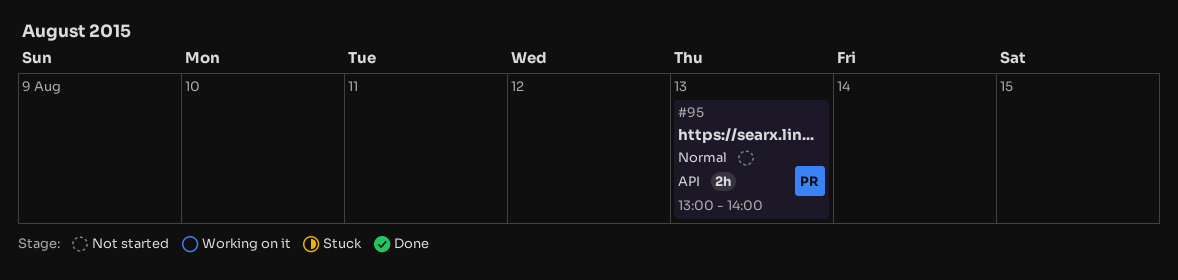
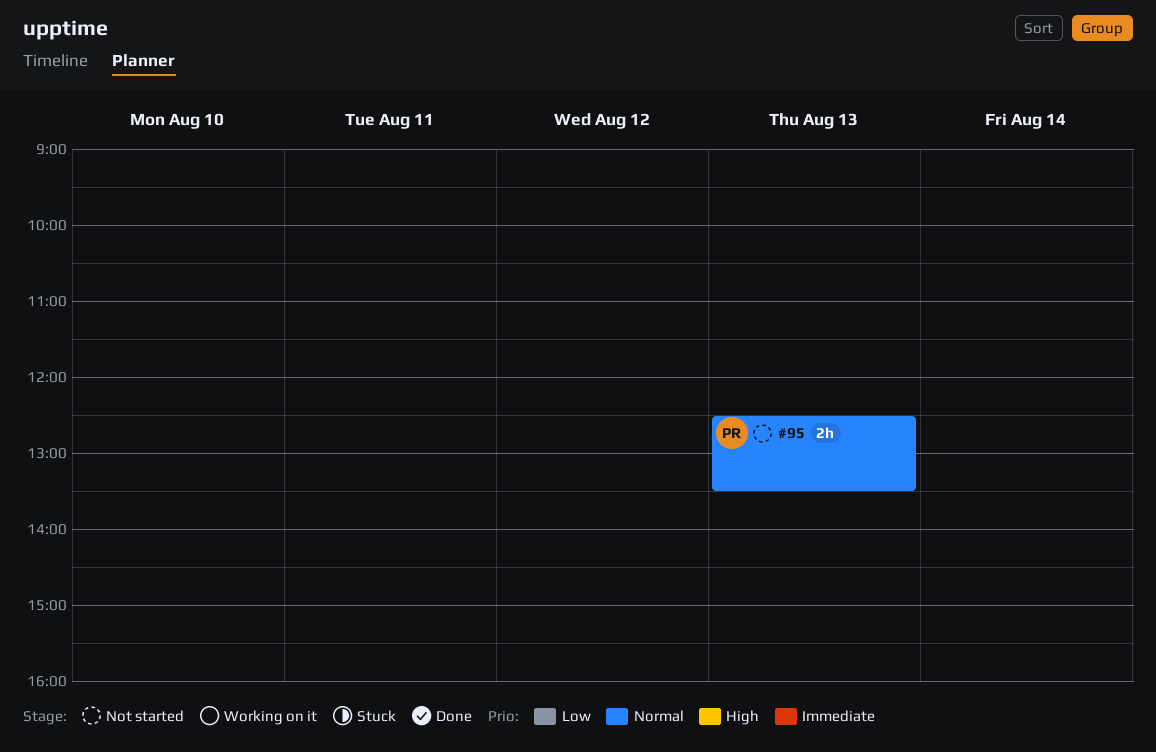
#95, begins: 13:00 -> 12:30
#95, ends: 14:00 -> 13:30

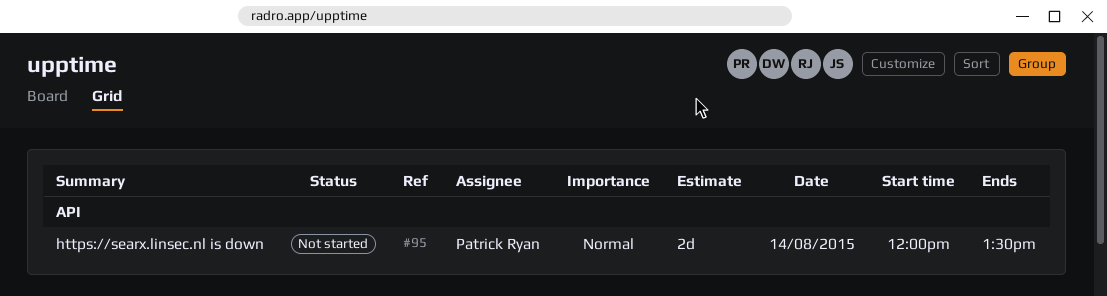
#95, estimate: 2h -> 2d
#95, day: Aug 13 -> Aug 14
#95, begins: 12:30 -> 12:00

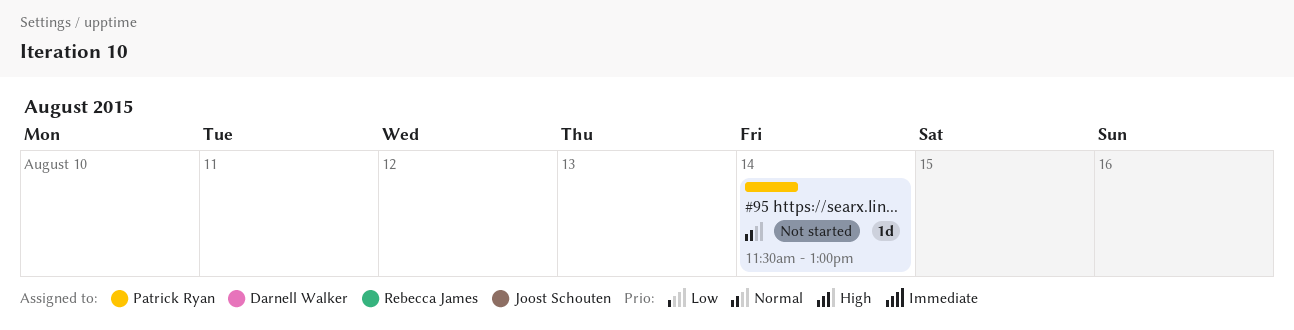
#95, estimate: 2d -> 1d
#95, begins: 12:00 -> 11:30
#95, ends: 13:30 -> 13:00

